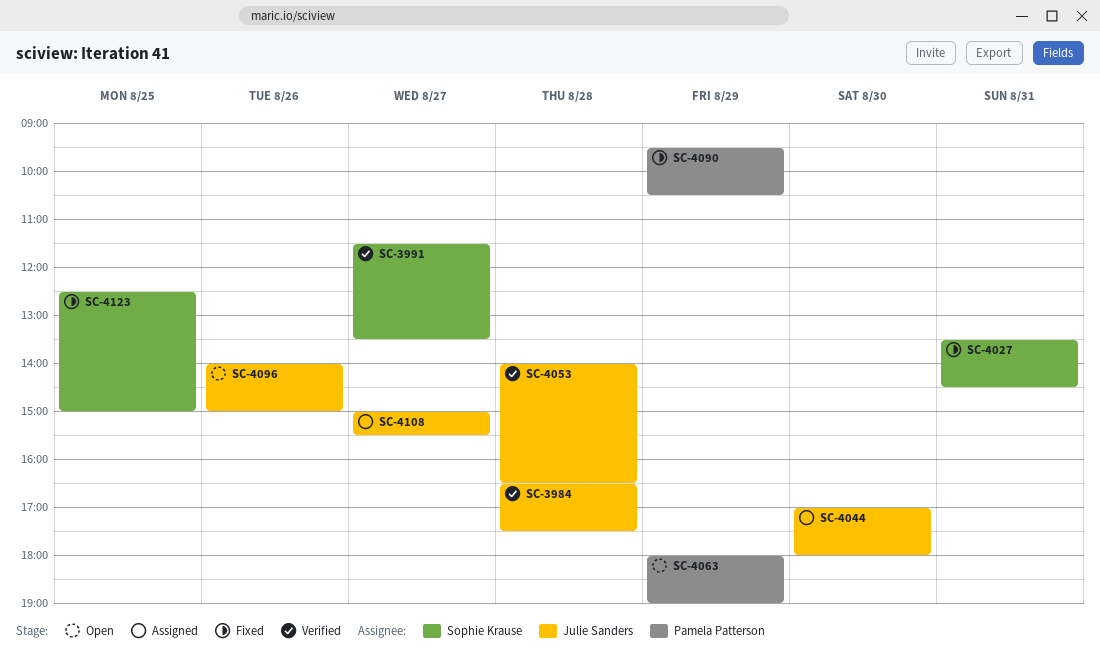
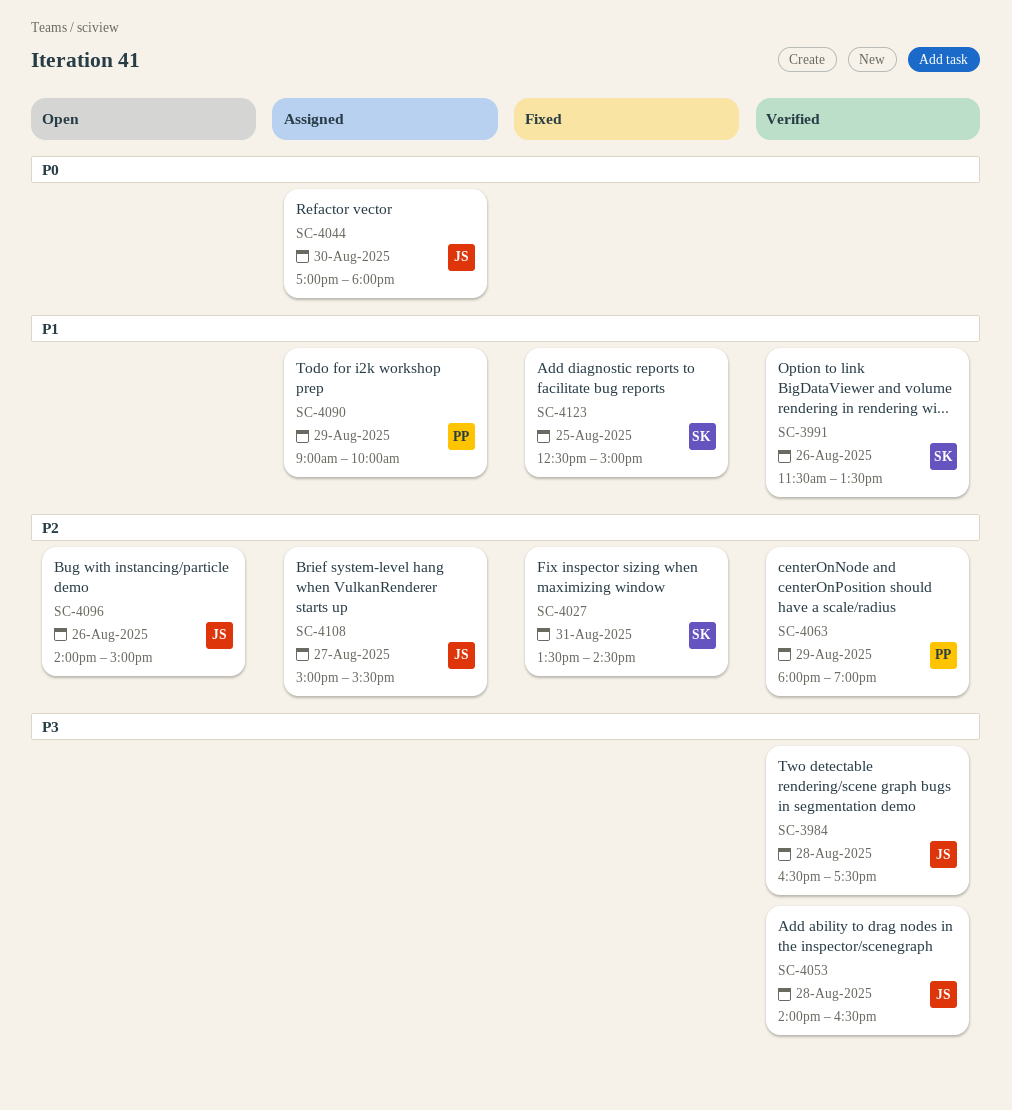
SC-3991, day: Aug 27 -> Aug 26
SC-4063, status: Open -> Verified
SC-4090, status: Fixed -> Assigned
SC-4090, begins: 09:30 -> 09:00
SC-4090, ends: 10:30 -> 10:00

